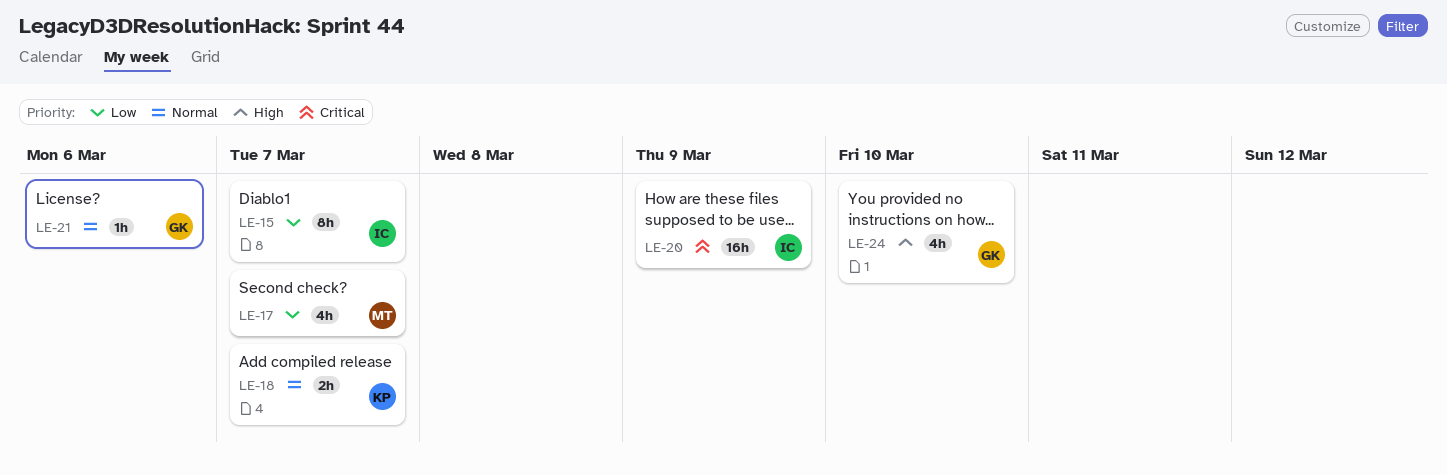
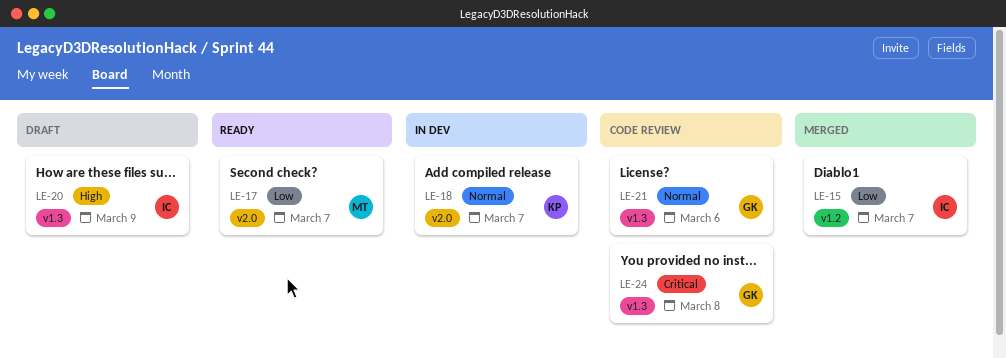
LE-20, priority: Critical -> High
LE-24, priority: High -> Critical
LE-24, due: Mar 10 -> Mar 8

